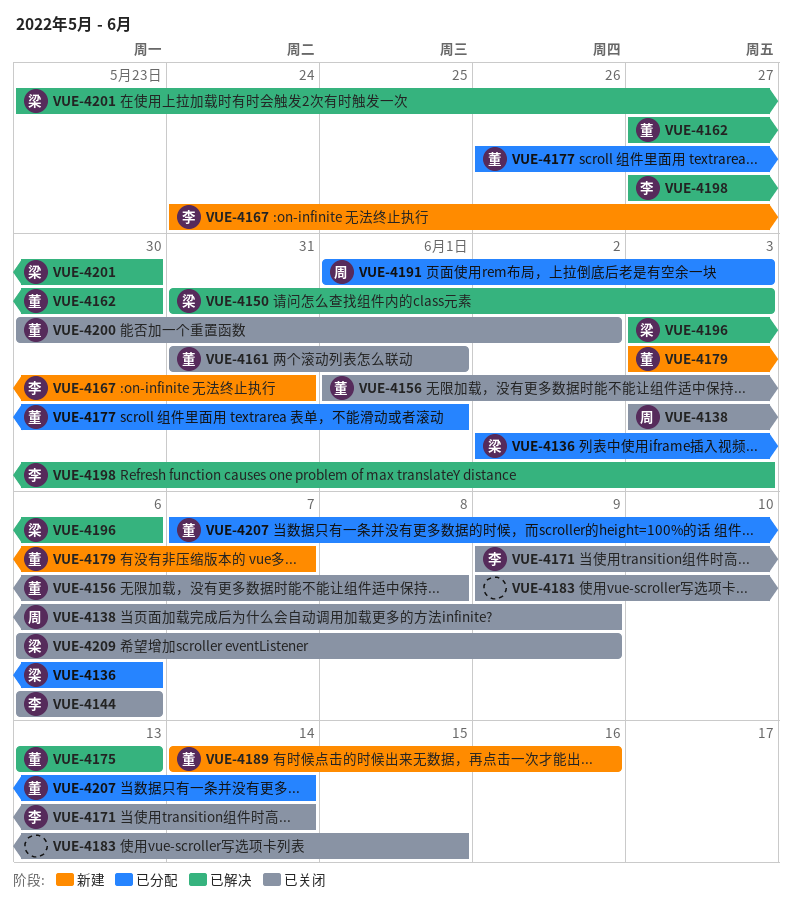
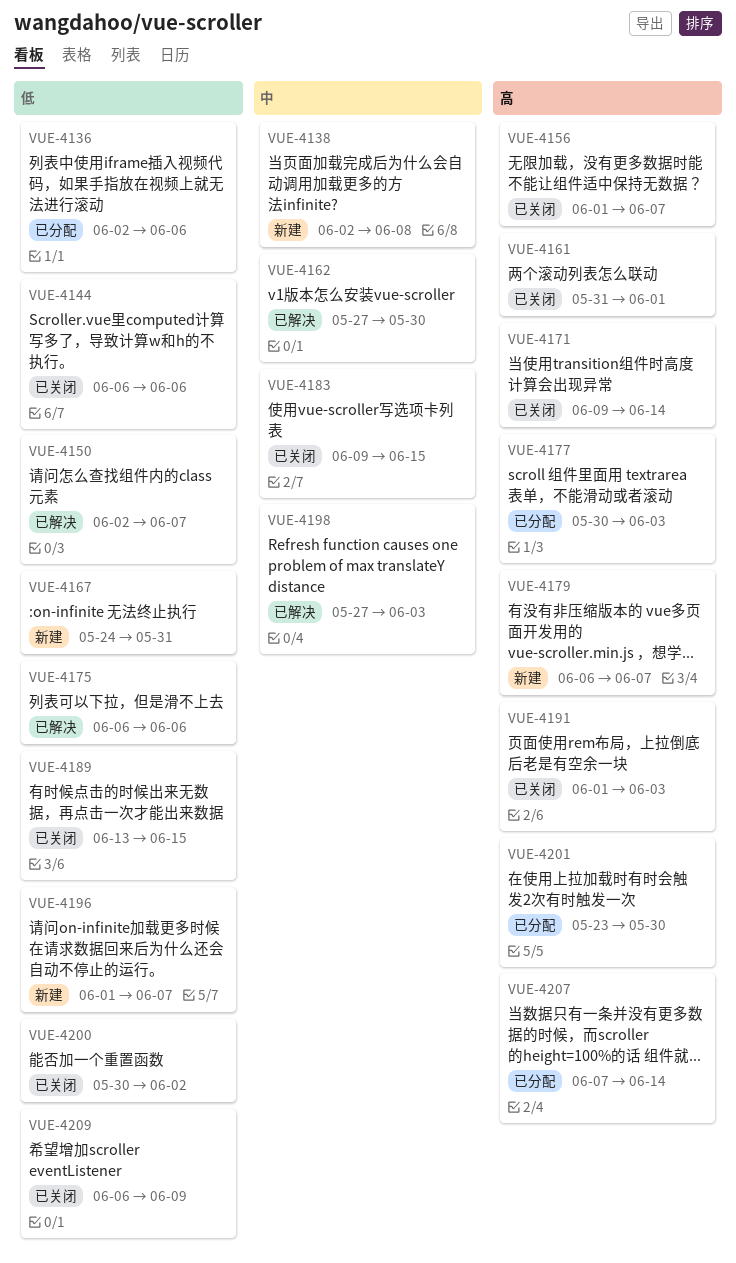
VUE-4138, status: 已关闭 -> 新建
VUE-4138, start: Jun 3 -> Jun 2
VUE-4138, due: Jun 9 -> Jun 8
VUE-4150, start: May 31 -> Jun 2
VUE-4150, due: Jun 3 -> Jun 7
VUE-4156, due: Jun 8 -> Jun 7
VUE-4175, start: Jun 13 -> Jun 6
VUE-4175, due: Jun 13 -> Jun 6
VUE-4177, start: May 26 -> May 30
VUE-4177, due: Jun 1 -> Jun 3
VUE-4179, start: Jun 3 -> Jun 6
VUE-4189, status: 新建 -> 已关闭
VUE-4189, start: Jun 14 -> Jun 13
VUE-4189, due: Jun 16 -> Jun 15
VUE-4191, status: 已分配 -> 已关闭
VUE-4196, status: 已解决 -> 新建
VUE-4196, start: Jun 3 -> Jun 1
VUE-4196, due: Jun 6 -> Jun 7
VUE-4201, status: 已解决 -> 已分配

